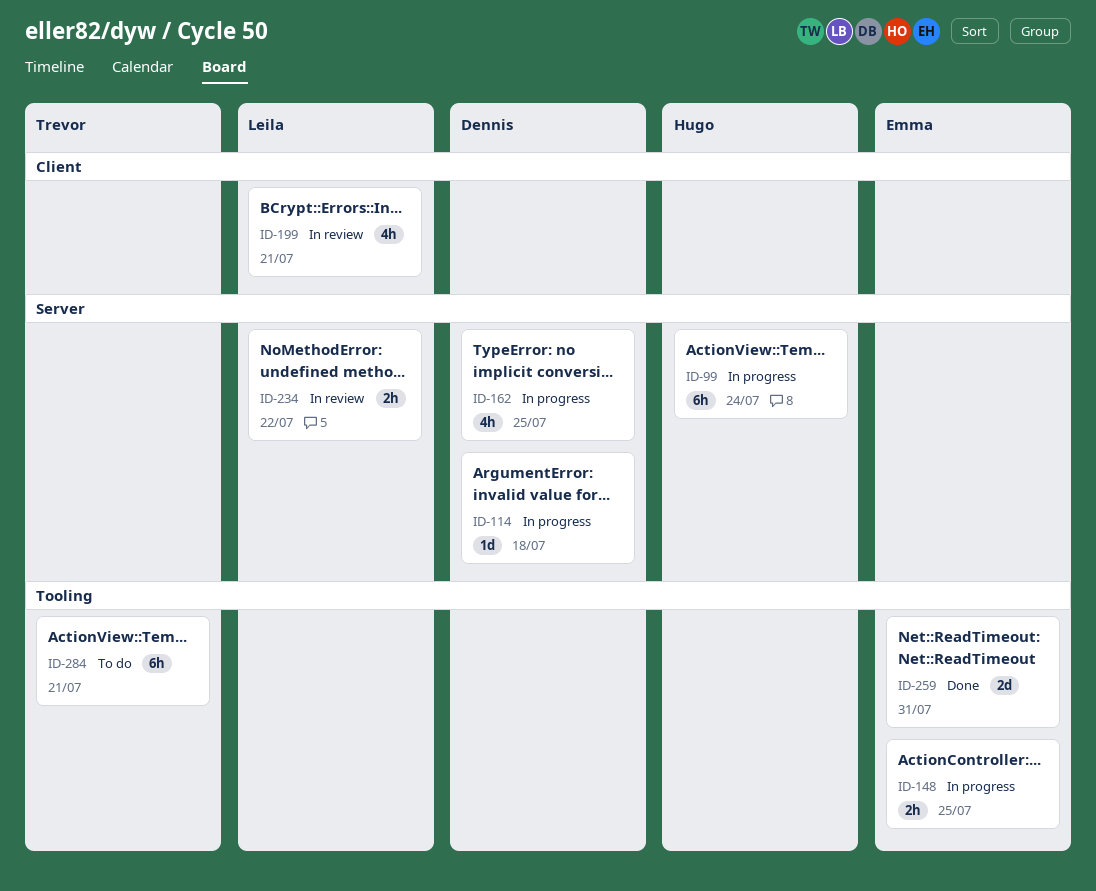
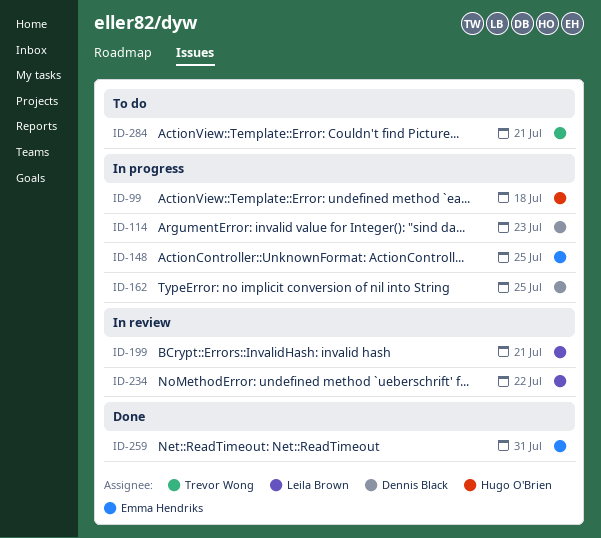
ID-99, due: Jul 24 -> Jul 18
ID-114, due: Jul 18 -> Jul 23

